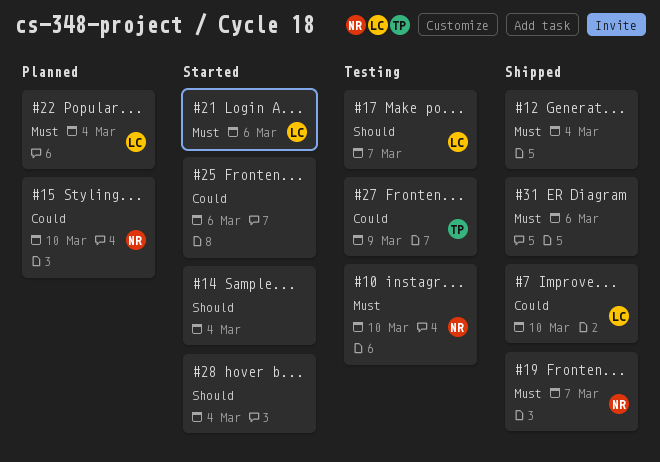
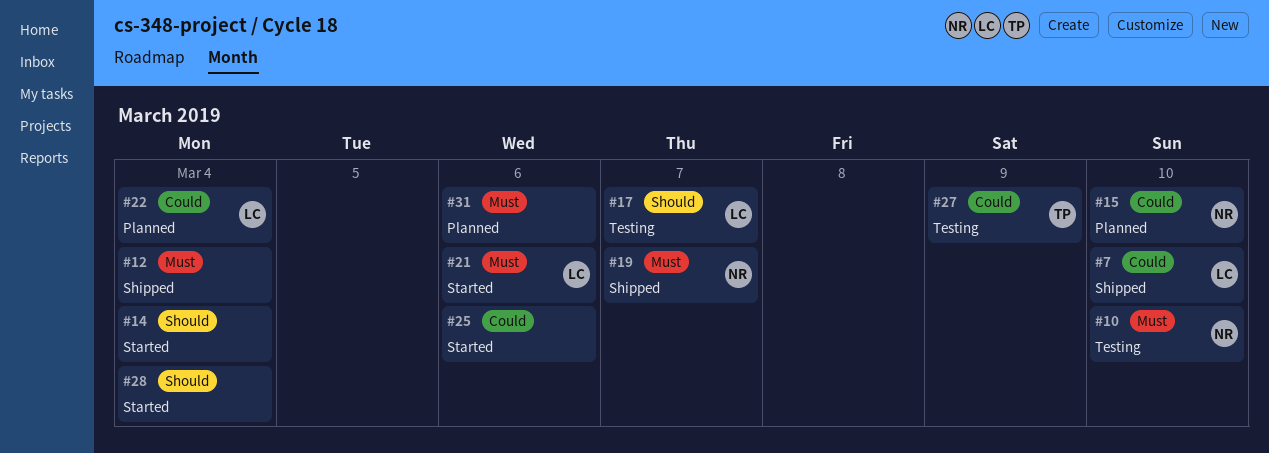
#22, priority: Must -> Could
#31, status: Shipped -> Planned

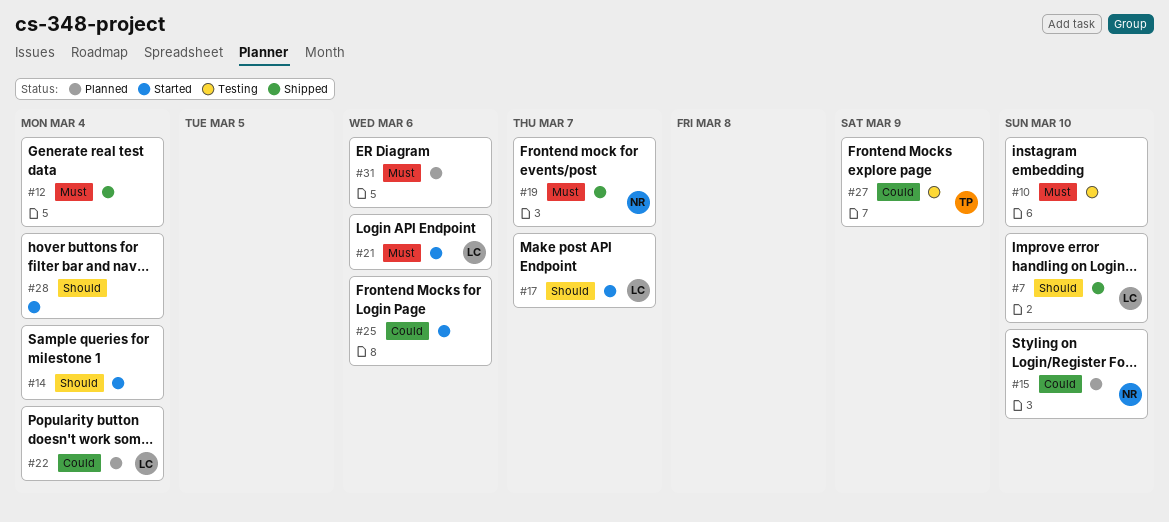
#7, priority: Could -> Should
#10, owner: NR -> none
#17, status: Testing -> Started

